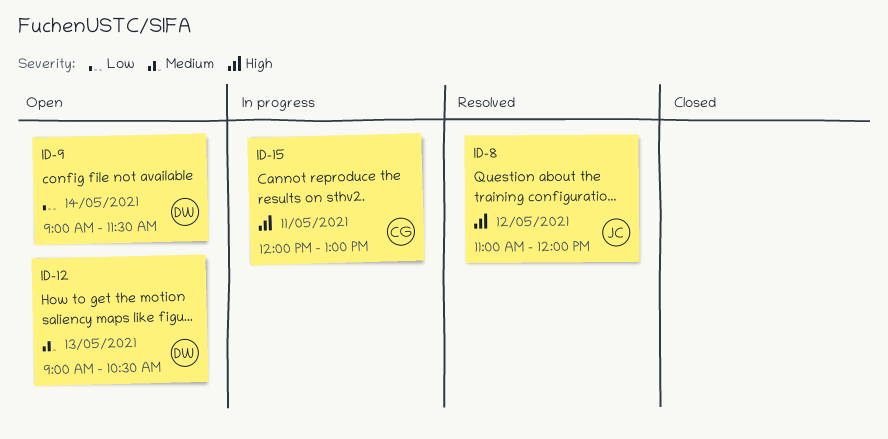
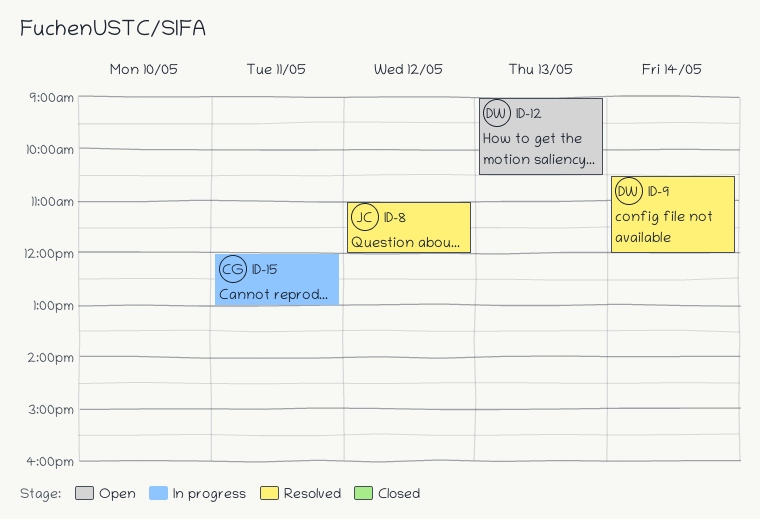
ID-9, status: Open -> Resolved
ID-9, begins: 09:00 -> 10:30
ID-9, ends: 11:30 -> 12:00

